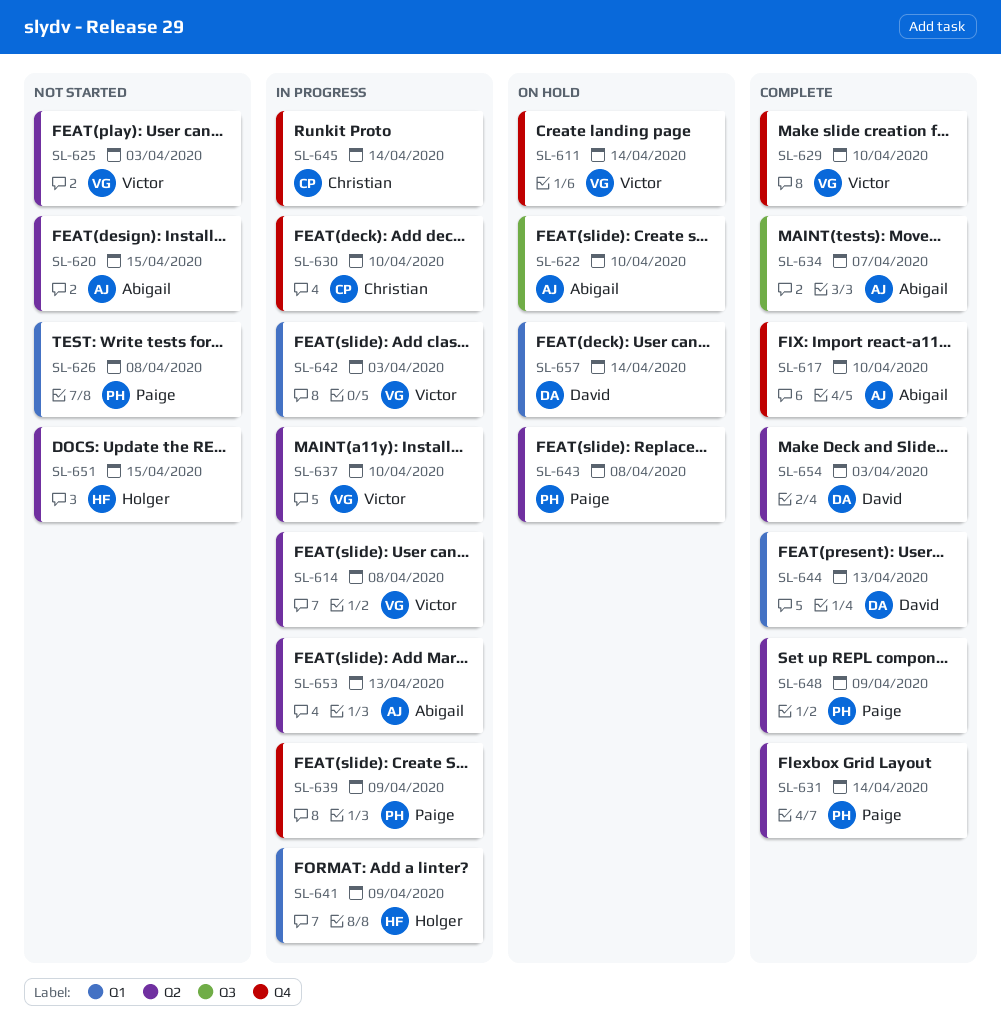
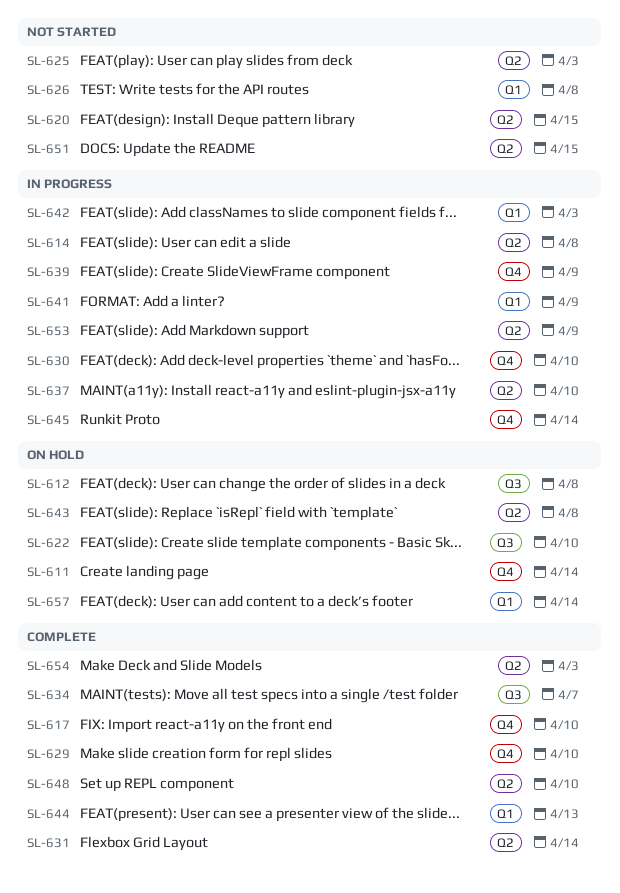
SL-612: none -> present
SL-648, due: Apr 9 -> Apr 10
SL-653, due: Apr 13 -> Apr 9

